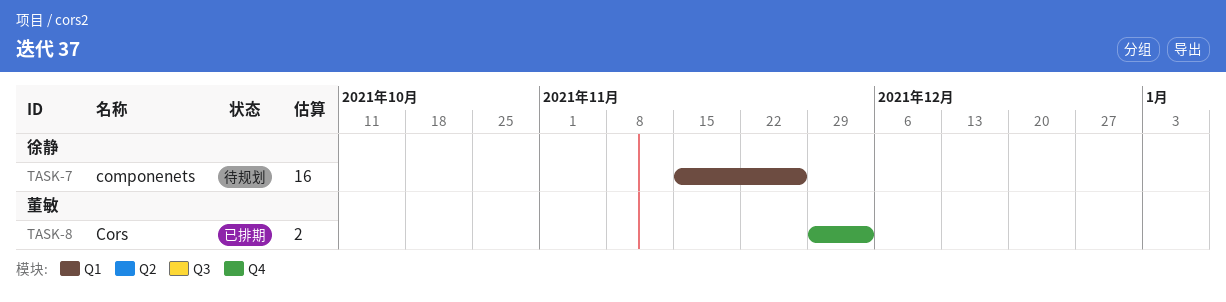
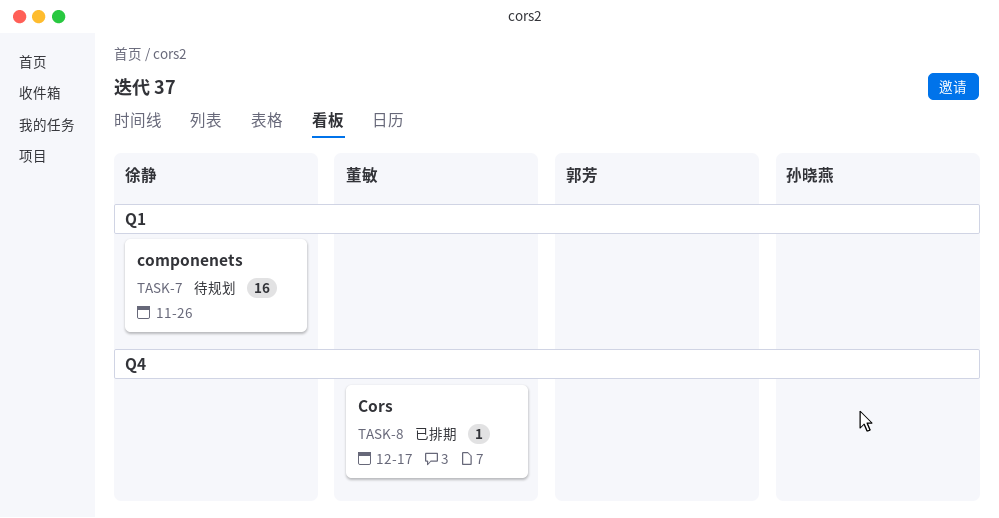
TASK-8, estimate: 2 -> 1
TASK-8, due: Dec 3 -> Dec 17

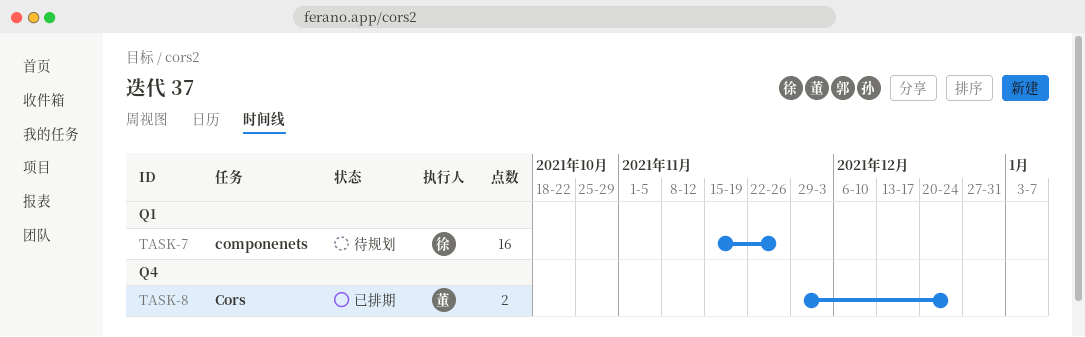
TASK-8, estimate: 1 -> 2
TASK-8, due: Dec 17 -> Dec 24

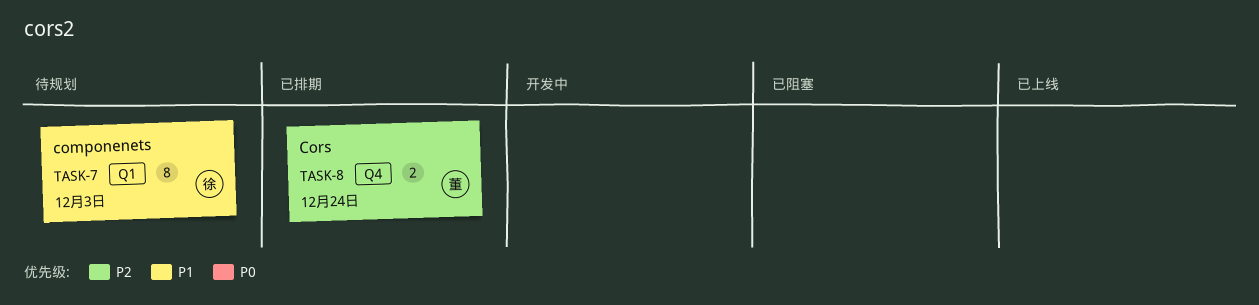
TASK-7, estimate: 16 -> 8
TASK-7, due: Nov 26 -> Dec 3

